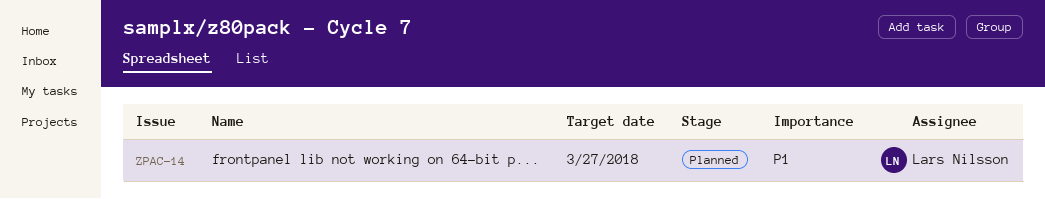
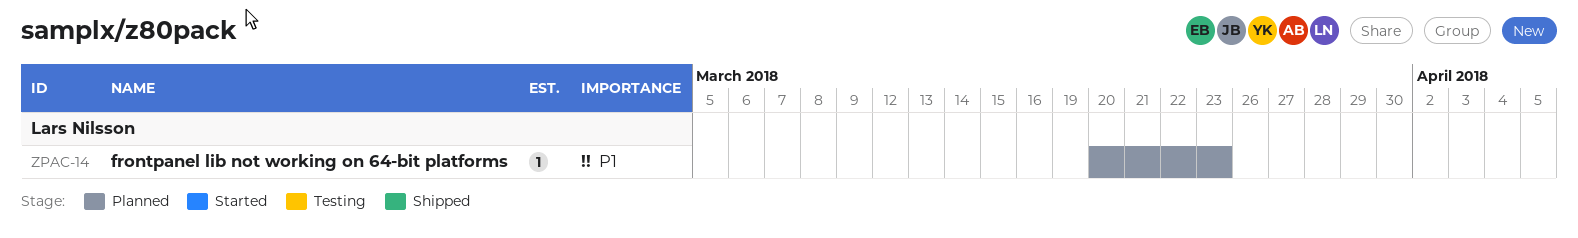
ZPAC-14, due: Mar 27 -> Mar 23

